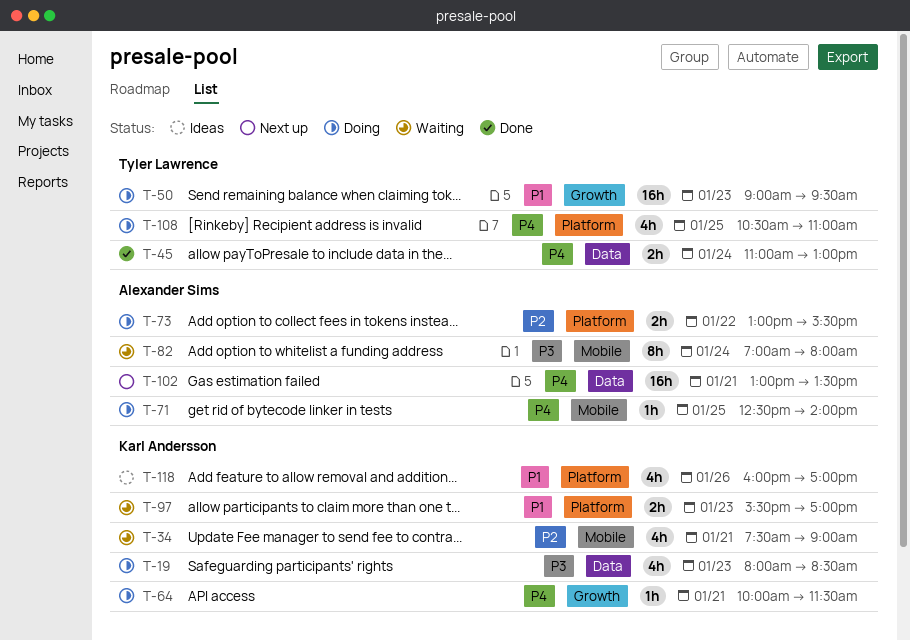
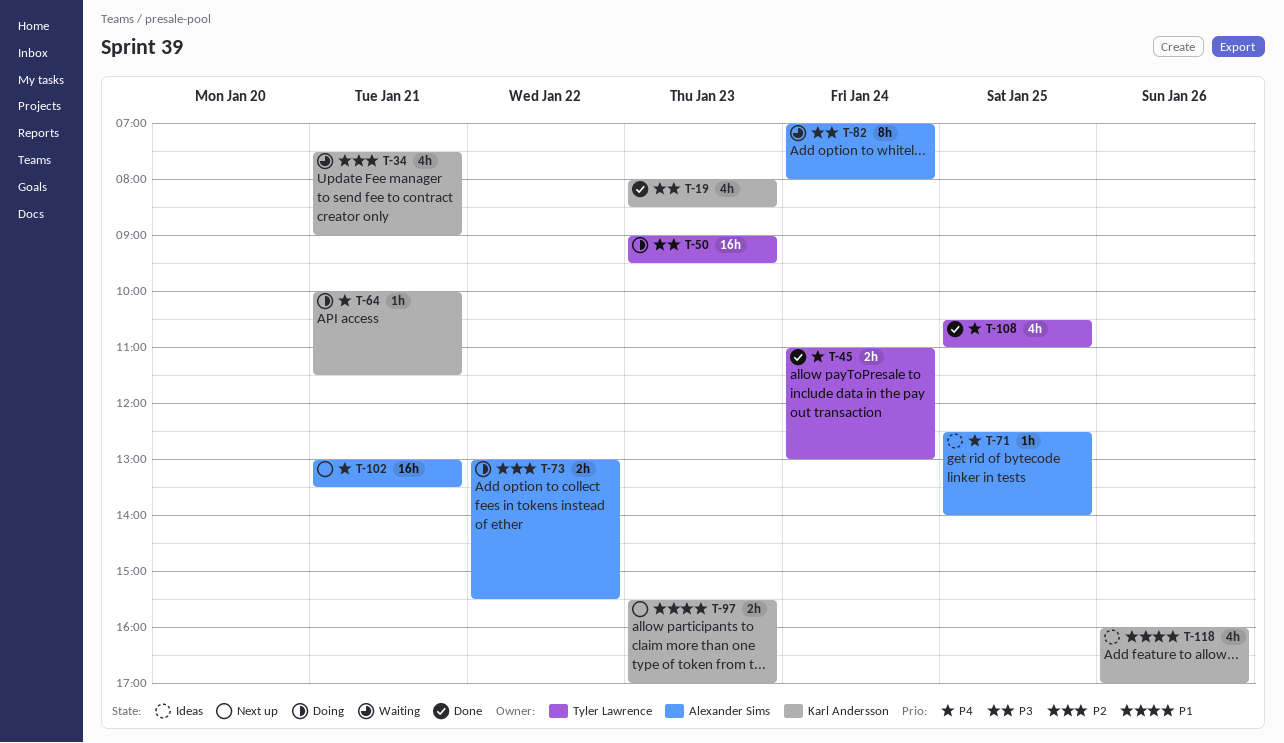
T-19, status: Doing -> Done
T-50, priority: P1 -> P3
T-71, status: Doing -> Ideas
T-97, status: Waiting -> Next up
T-108, status: Doing -> Done

